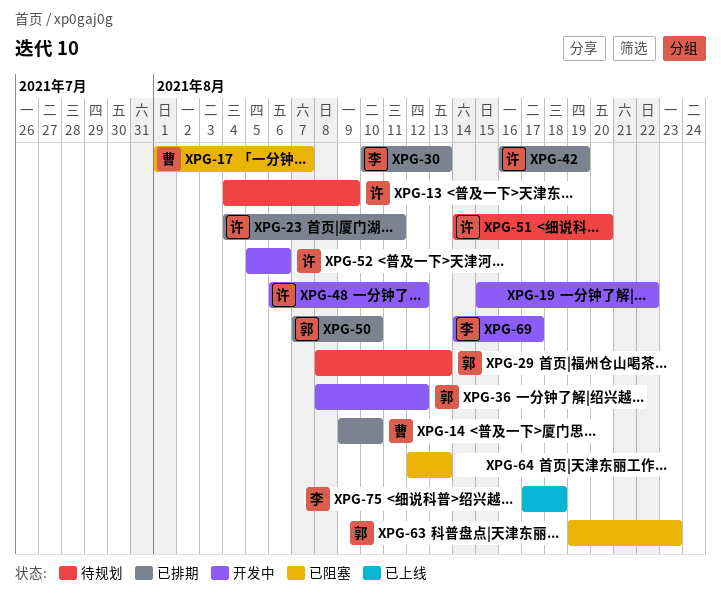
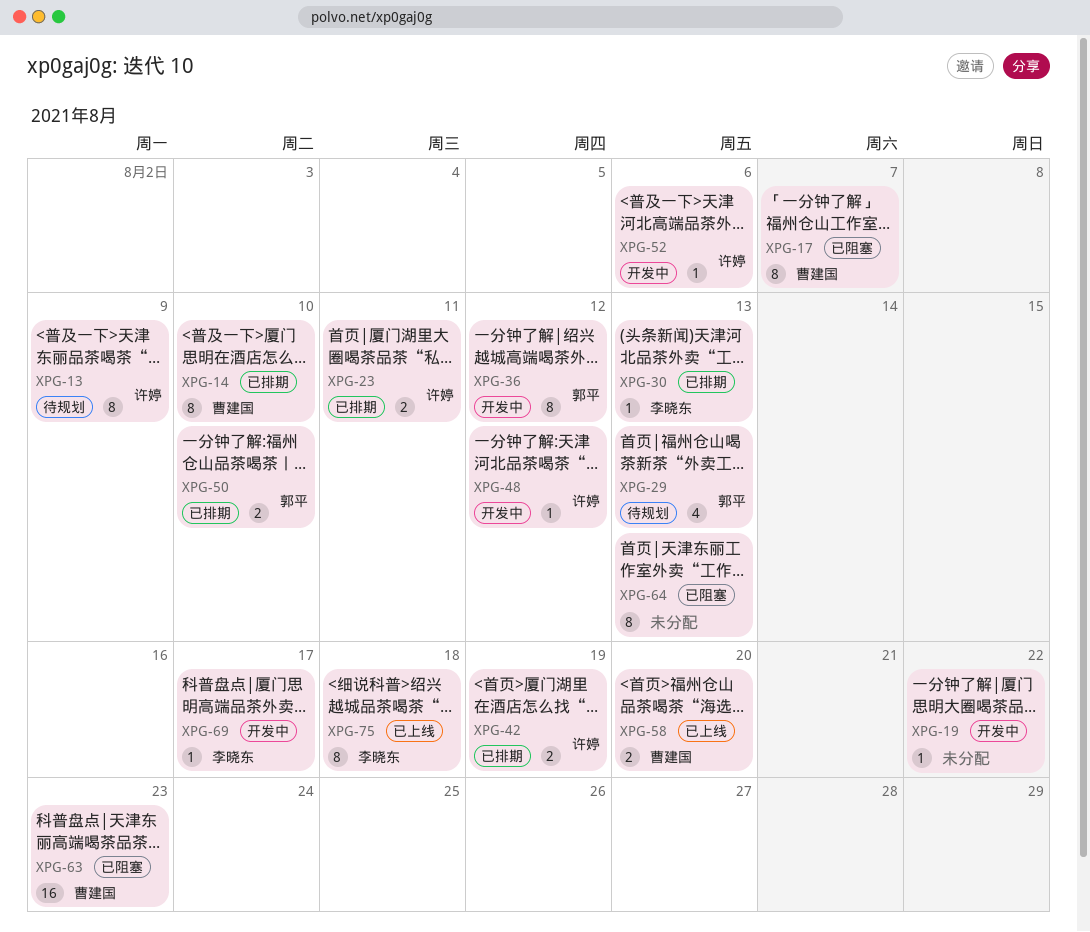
XPG-51: present -> none
XPG-58: none -> present
XPG-63, owner: 郭平 -> 曹建国

